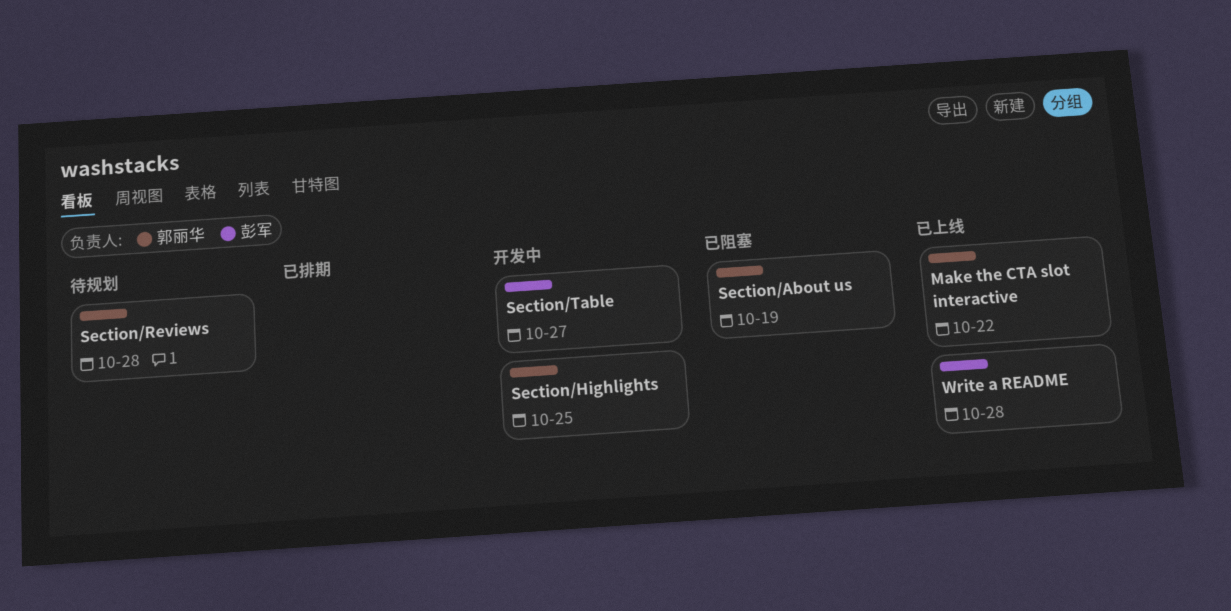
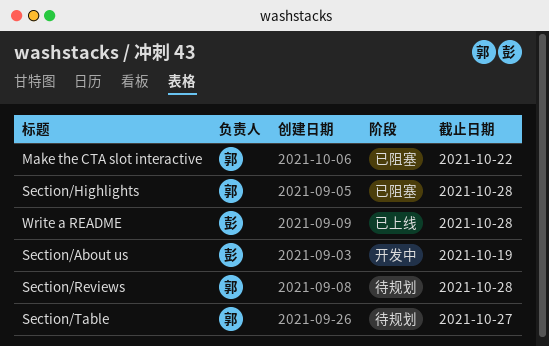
Make the CTA slot interactive, status: 已上线 -> 已阻塞
Section/About us, status: 已阻塞 -> 开发中
Section/About us, owner: 郭丽华 -> 彭军
Section/Highlights, status: 开发中 -> 已阻塞
Section/Highlights, due: Oct 25 -> Oct 28
Section/Table, status: 开发中 -> 待规划
Section/Table, owner: 彭军 -> 郭丽华

